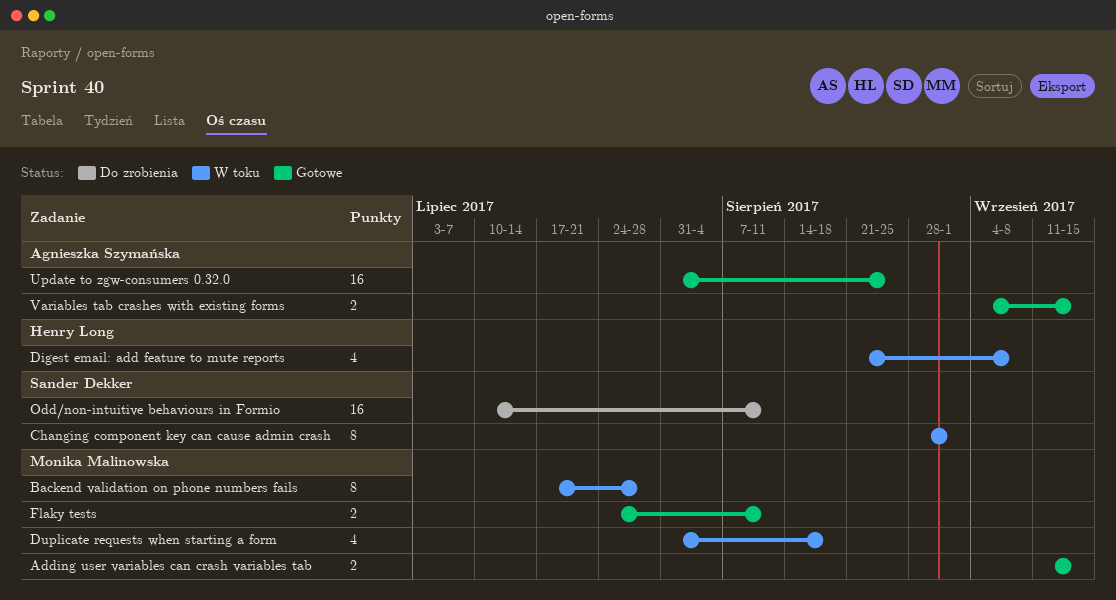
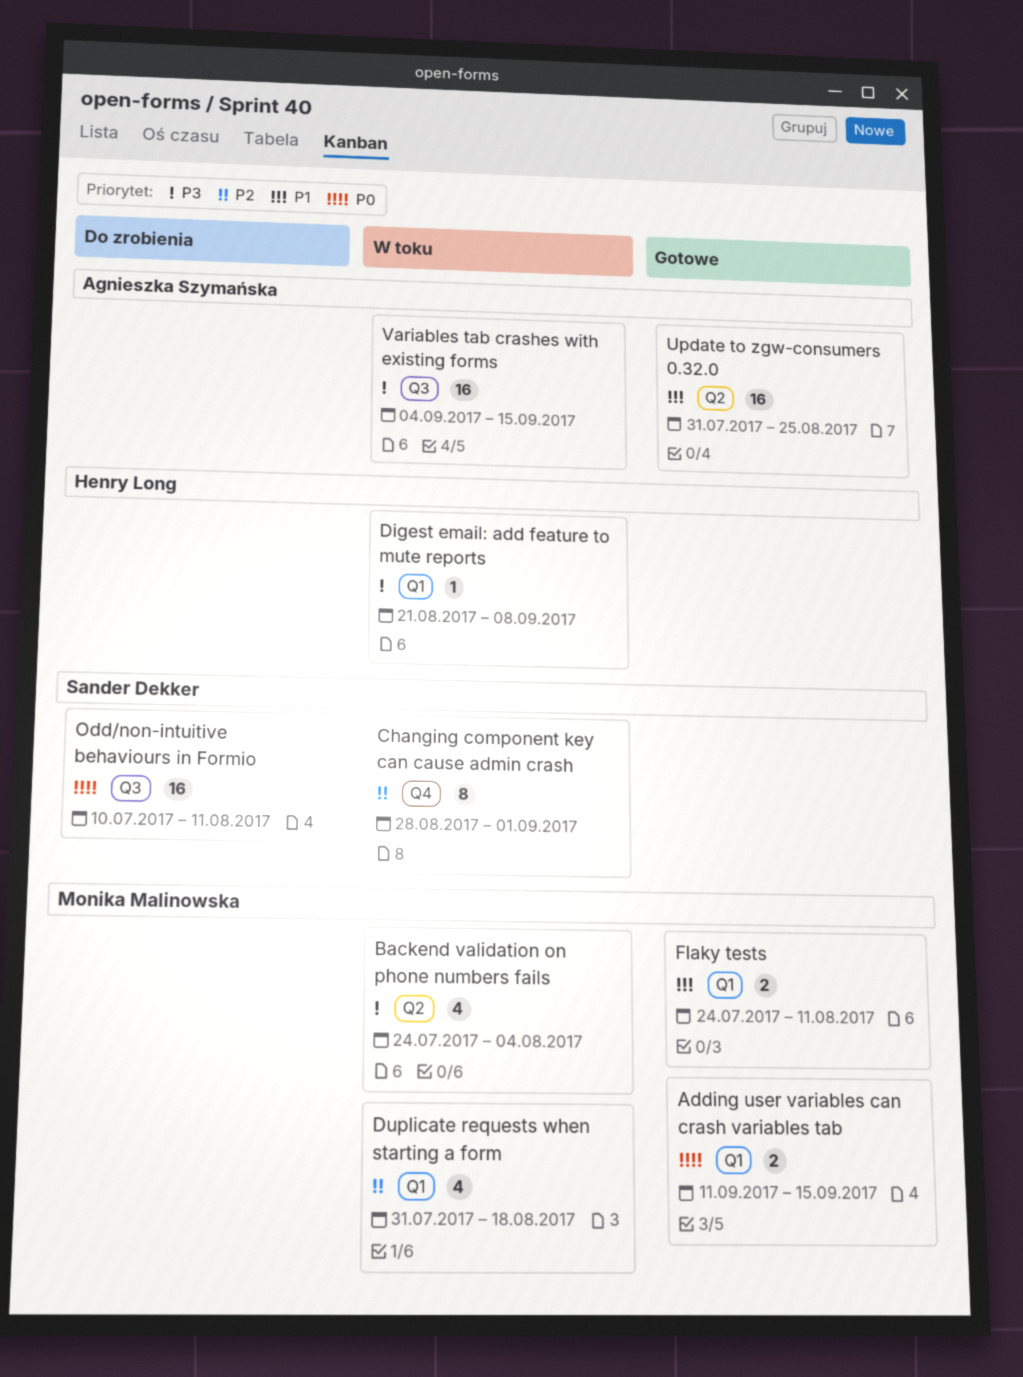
Backend validation on phone numbers fails, estimate: 8 -> 4
Backend validation on phone numbers fails, start: Jul 17 -> Jul 24
Backend validation on phone numbers fails, due: Jul 28 -> Aug 4
Digest email: add feature to mute reports, estimate: 4 -> 1
Variables tab crashes with existing forms, status: Gotowe -> W toku
Variables tab crashes with existing forms, estimate: 2 -> 16

